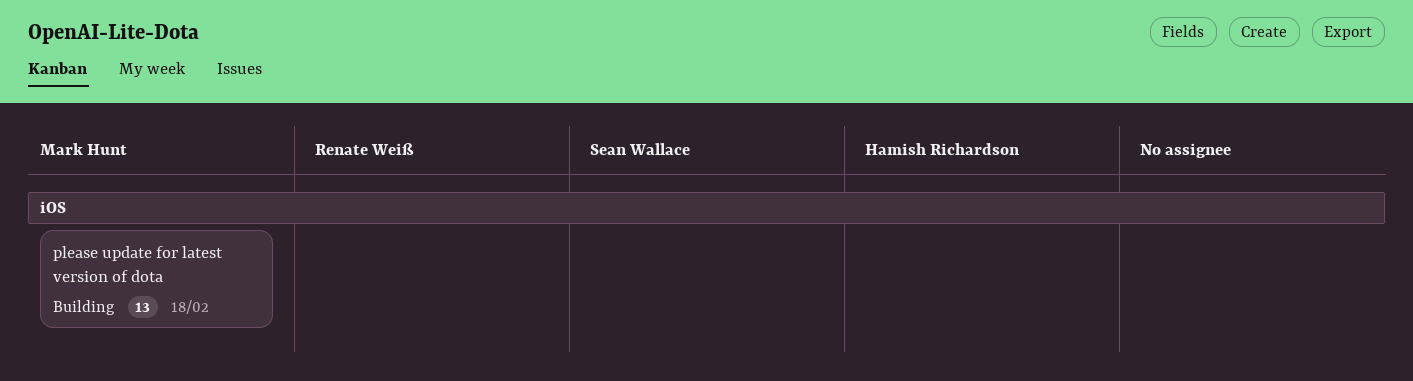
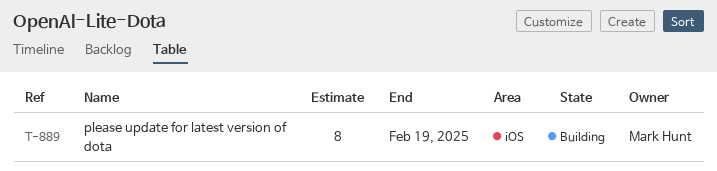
please update for latest version of dota, estimate: 13 -> 8
please update for latest version of dota, due: Feb 18 -> Feb 19

